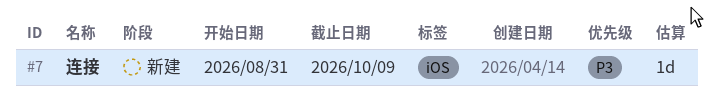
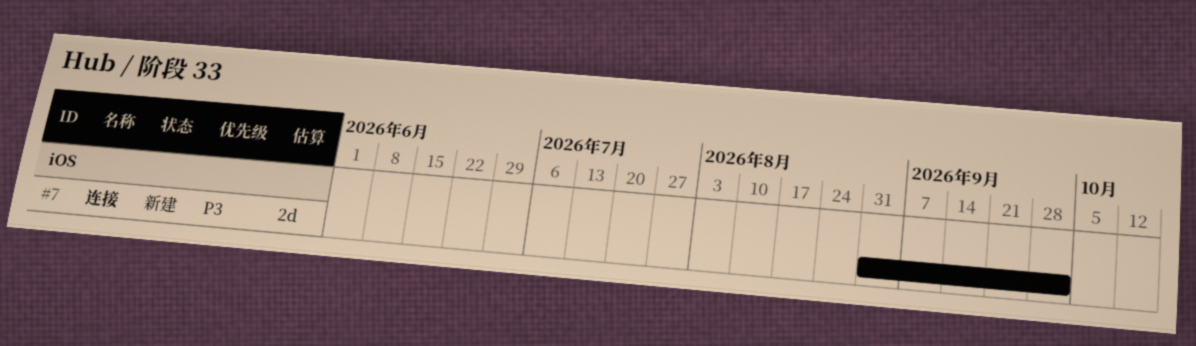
#7, estimate: 1d -> 2d
#7, due: Oct 9 -> Oct 2

